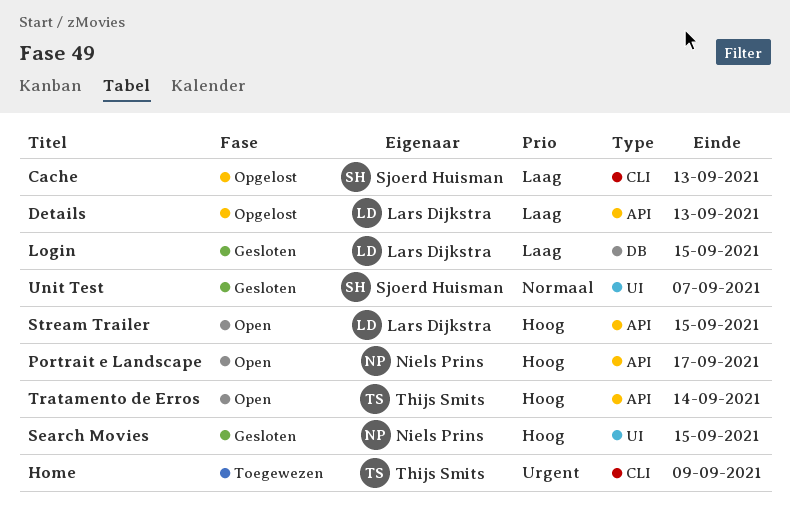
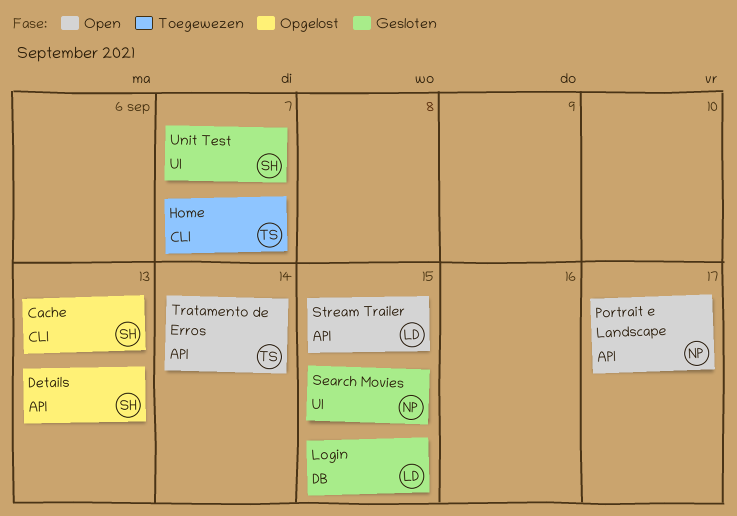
Details, owner: Lars Dijkstra -> Sjoerd Huisman
Home, due: Sep 9 -> Sep 7

